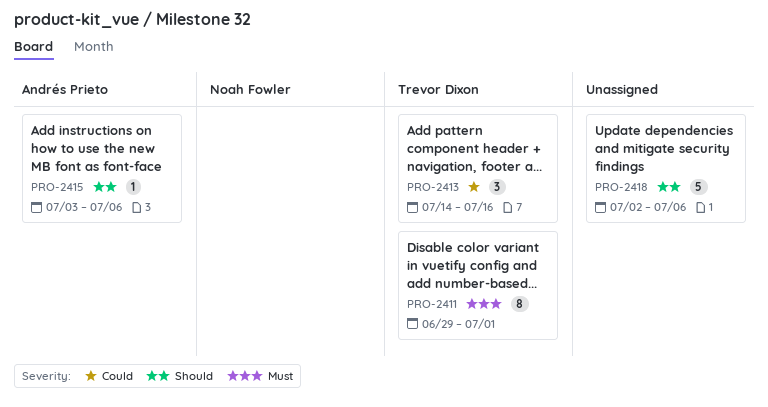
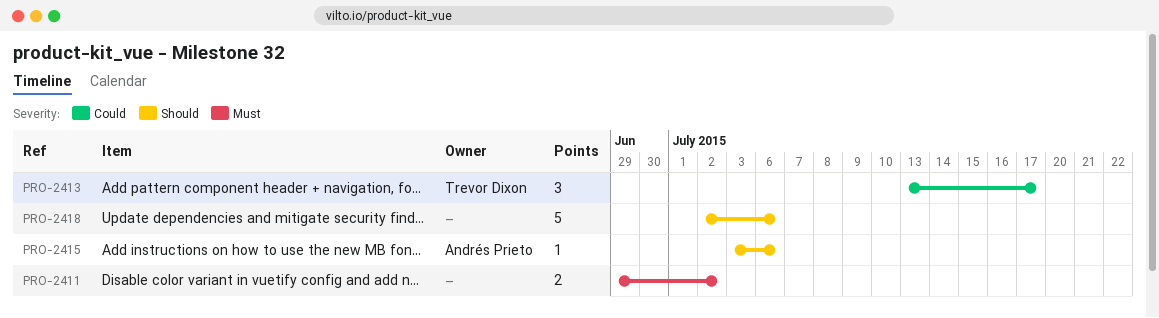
PRO-2411, owner: Trevor Dixon -> none
PRO-2411, estimate: 8 -> 2
PRO-2411, due: Jul 1 -> Jul 2
PRO-2413, start: Jul 14 -> Jul 13
PRO-2413, due: Jul 16 -> Jul 17

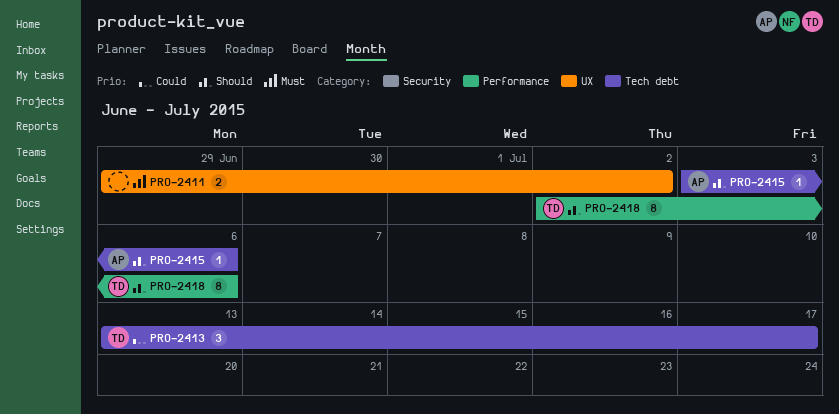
PRO-2418, owner: none -> Trevor Dixon
PRO-2418, estimate: 5 -> 8

